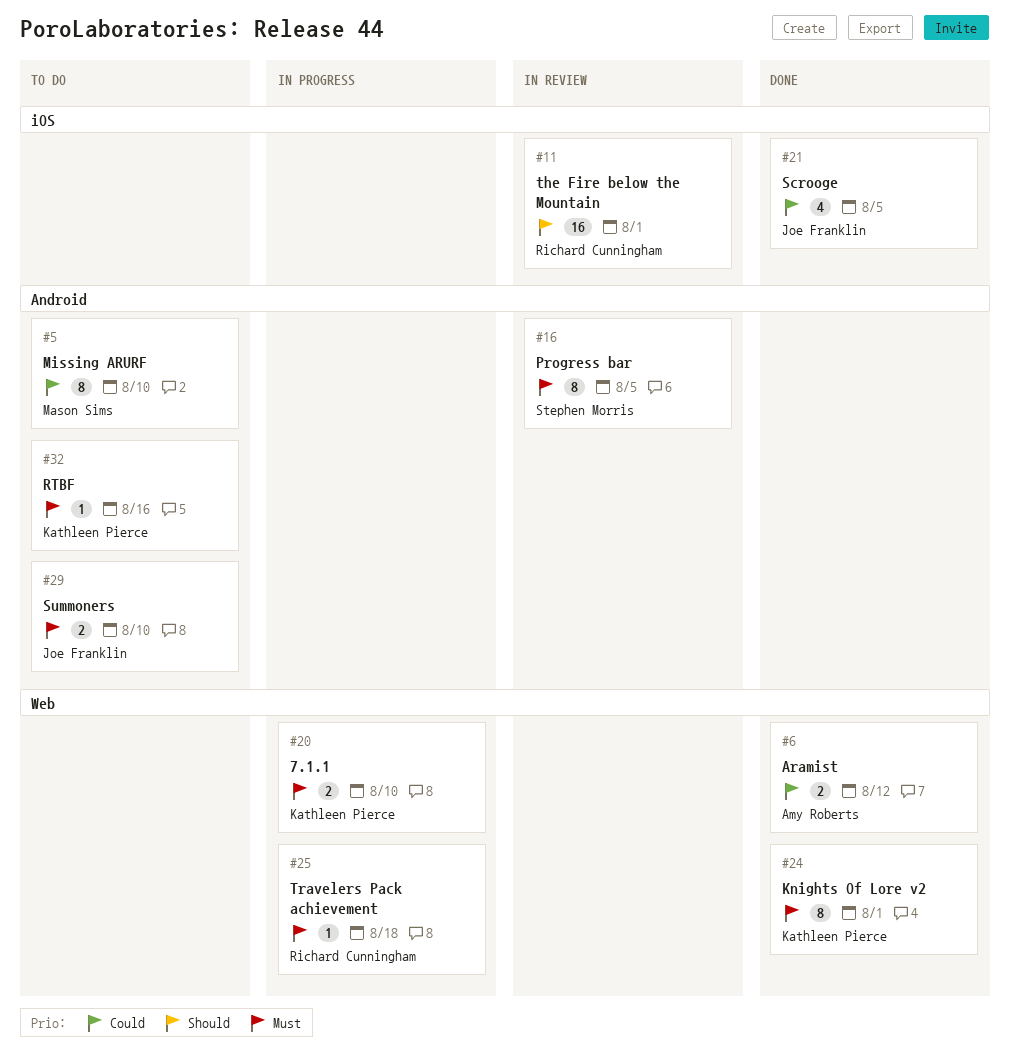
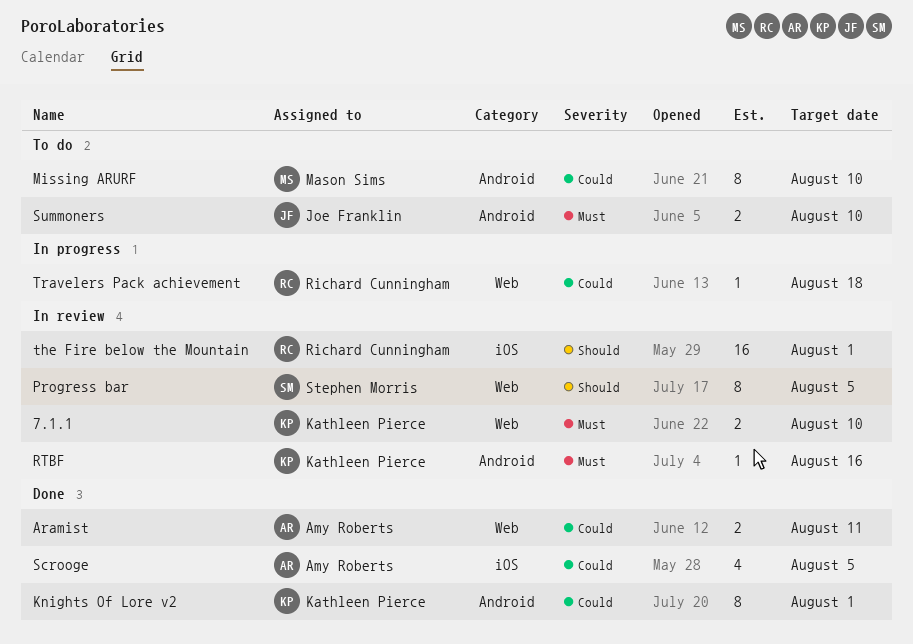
7.1.1, status: In progress -> In review
Aramist, due: Aug 12 -> Aug 11
Knights Of Lore v2, priority: Must -> Could
Knights Of Lore v2, label: Web -> Android
Progress bar, priority: Must -> Should
Progress bar, label: Android -> Web
RTBF, status: To do -> In review
Scrooge, owner: Joe Franklin -> Amy Roberts
Travelers Pack achievement, priority: Must -> Could

